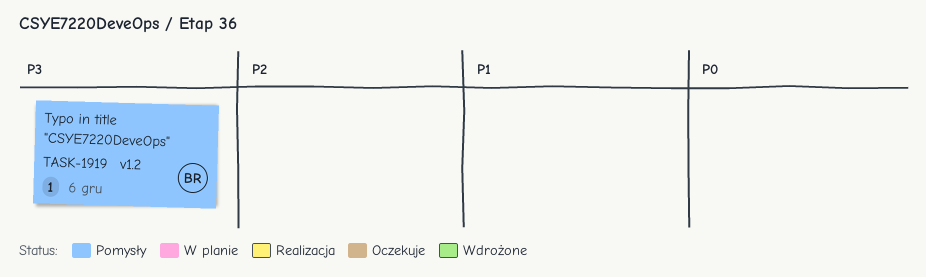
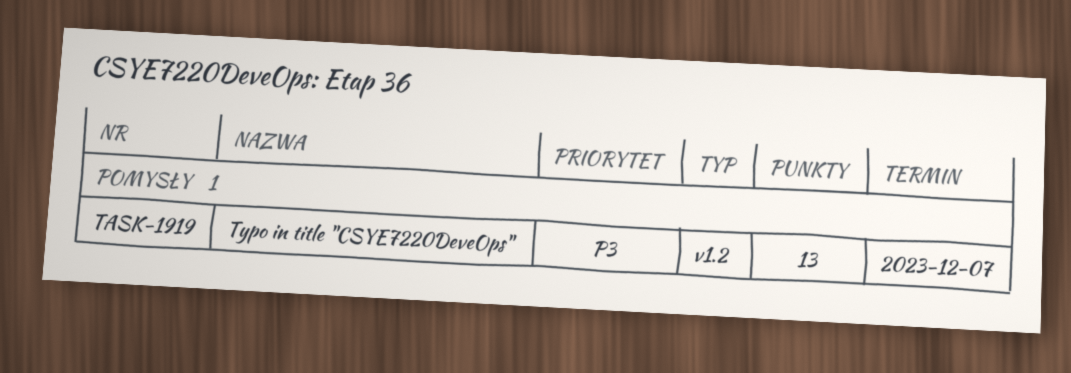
TASK-1919, estimate: 1 -> 13
TASK-1919, due: Dec 6 -> Dec 7

